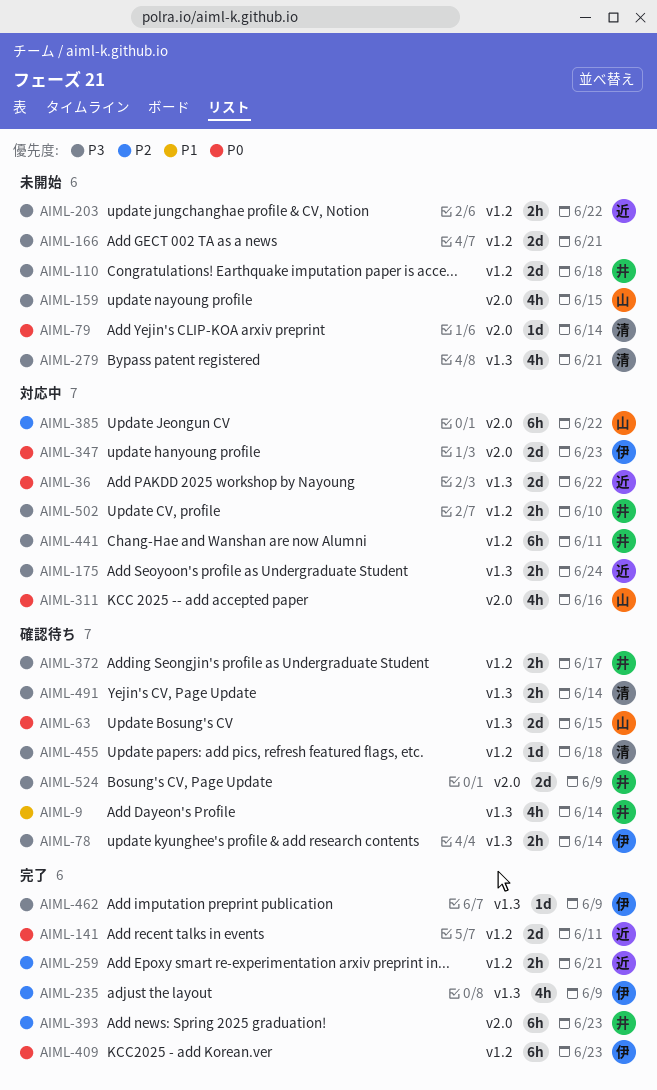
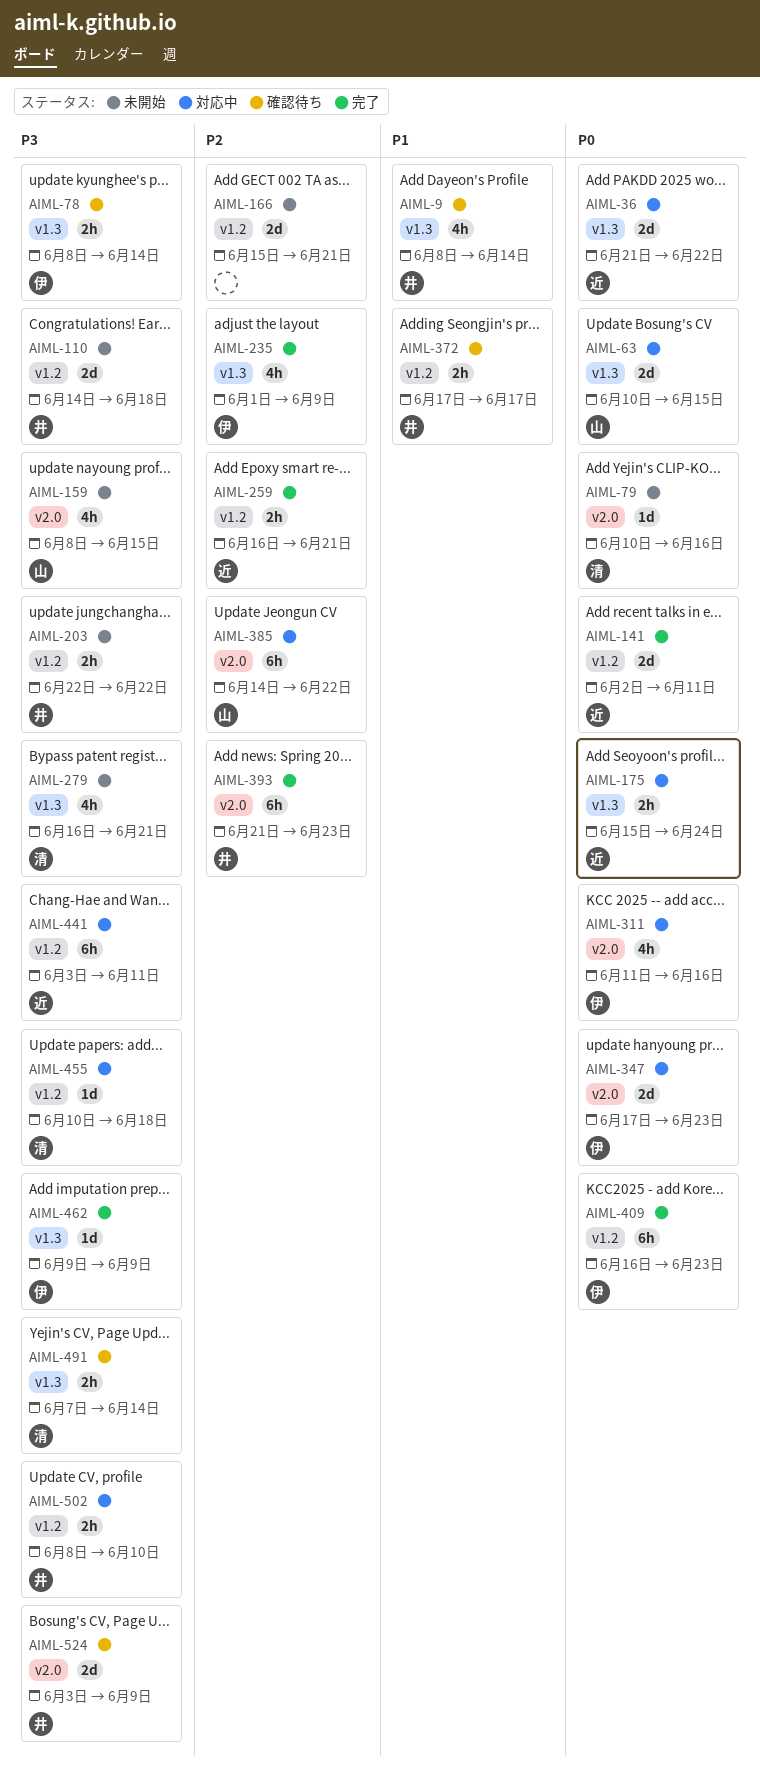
AIML-63, status: 確認待ち -> 対応中
AIML-79, due: Jun 14 -> Jun 16
AIML-166, priority: P3 -> P2
AIML-175, priority: P3 -> P0
AIML-203, owner: 近 -> 井
AIML-311, owner: 山 -> 伊
AIML-372, priority: P3 -> P1
AIML-441, owner: 井 -> 近
AIML-455, status: 確認待ち -> 対応中

